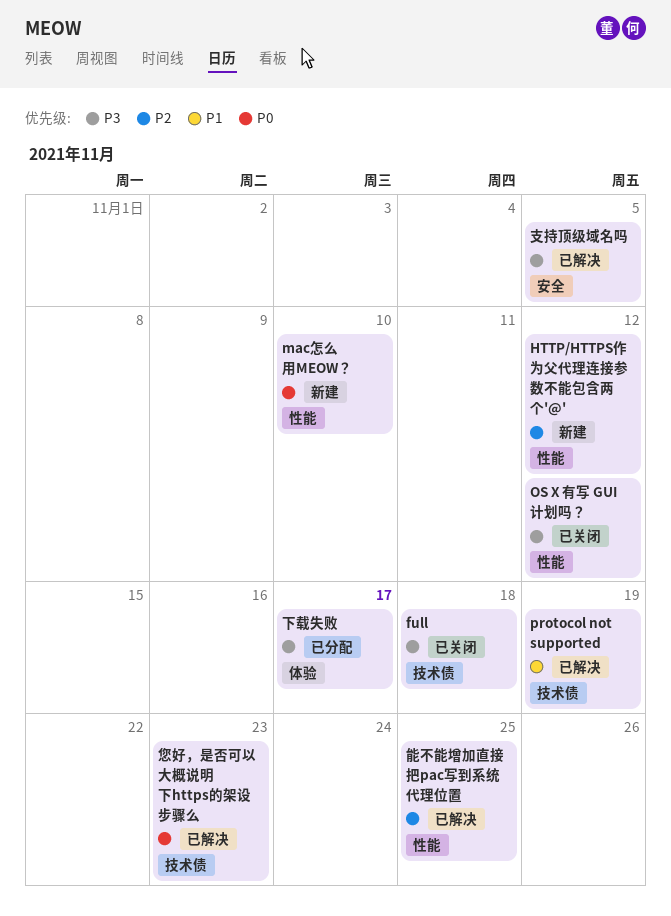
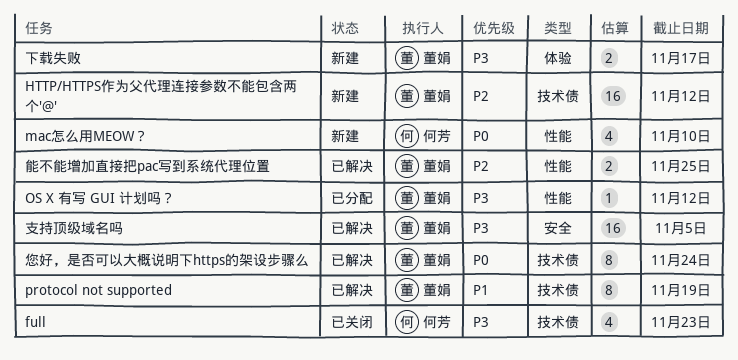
full, due: Nov 18 -> Nov 23
HTTP/HTTPS作为父代理连接参数不能包含两个'@', label: 性能 -> 技术债
OS X 有写 GUI 计划吗？, status: 已关闭 -> 已分配
下载失败, status: 已分配 -> 新建
您好，是否可以大概说明下https的架设步骤么, due: Nov 23 -> Nov 24

